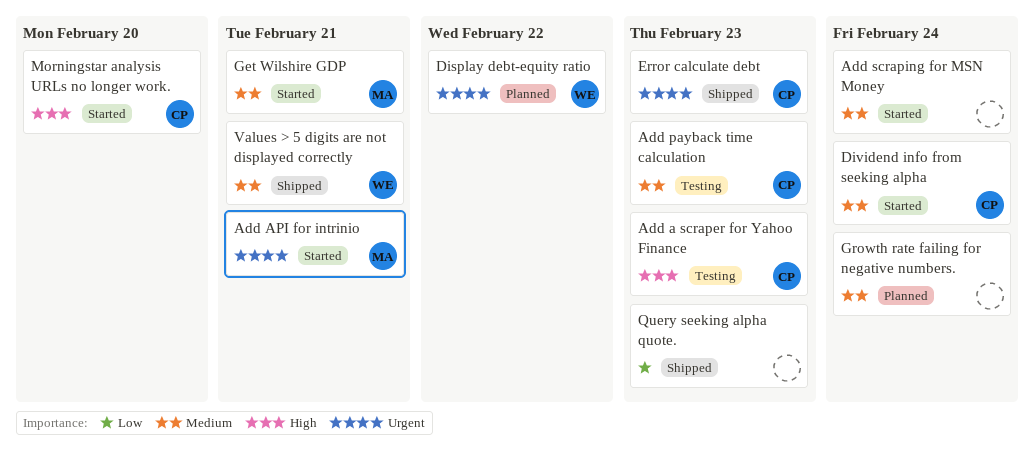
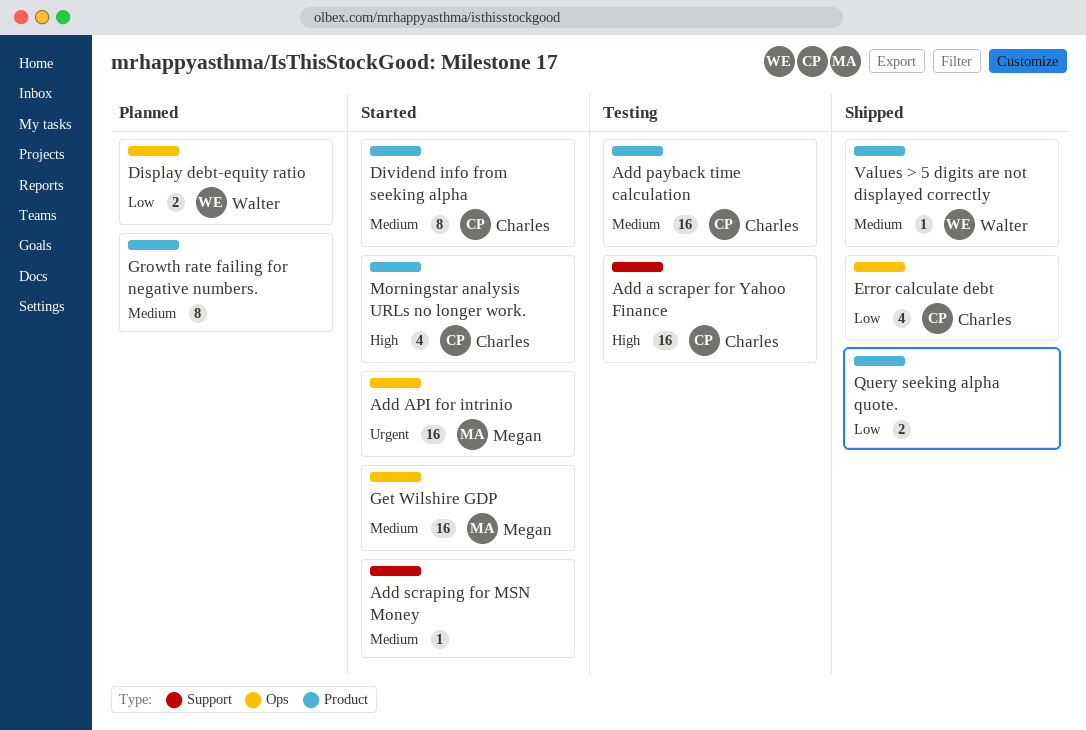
Display debt-equity ratio, priority: Urgent -> Low
Error calculate debt, priority: Urgent -> Low

